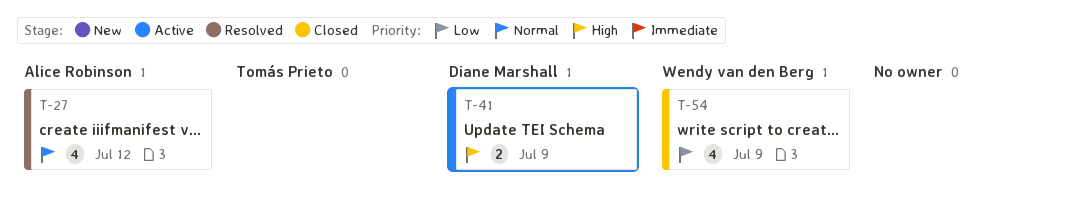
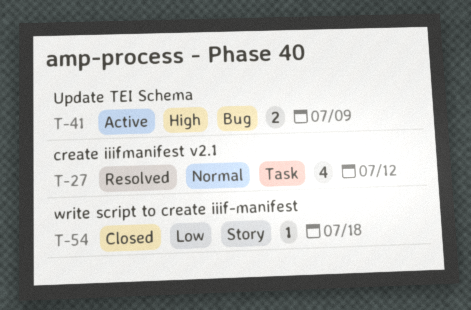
T-54, estimate: 4 -> 1
T-54, due: Jul 9 -> Jul 18

